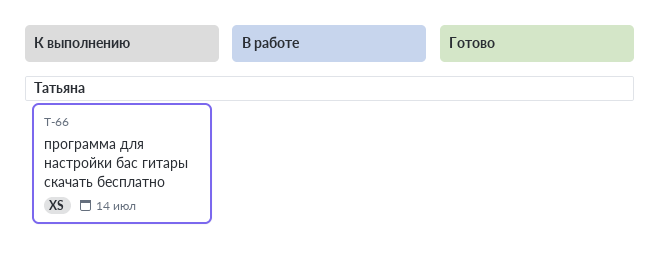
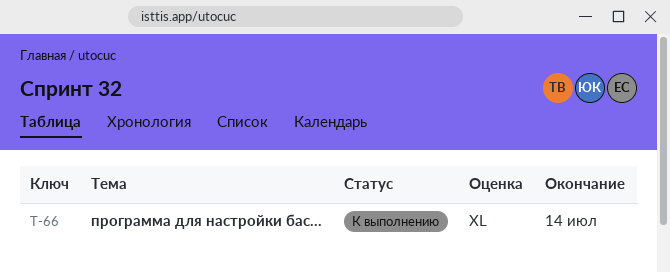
T-66, estimate: XS -> XL

